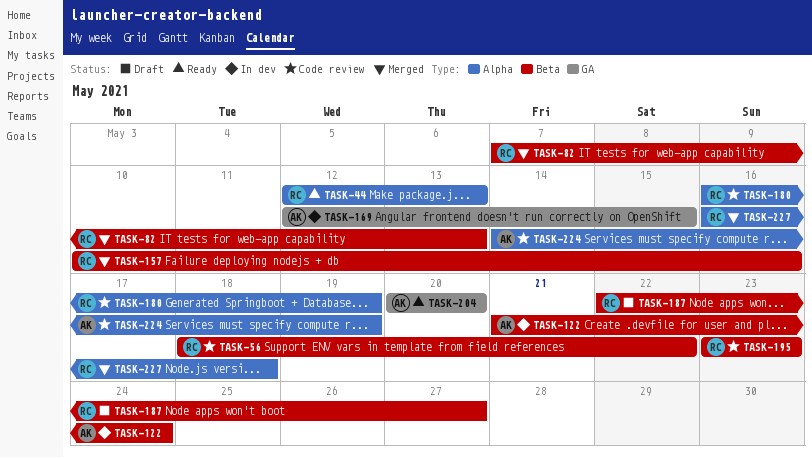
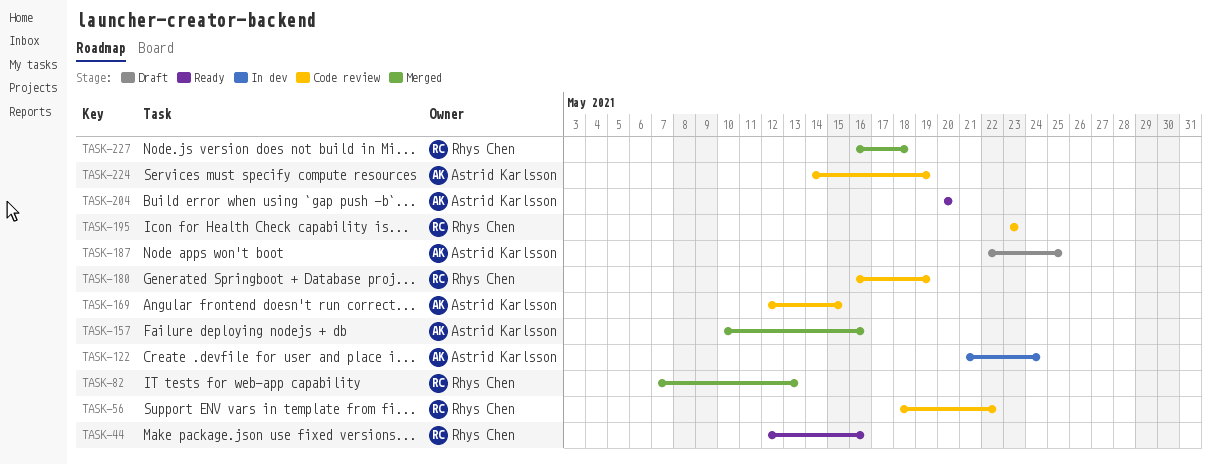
TASK-44, due: May 13 -> May 16
TASK-157, owner: Rhys Chen -> Astrid Karlsson
TASK-169, status: In dev -> Code review
TASK-187, owner: Rhys Chen -> Astrid Karlsson
TASK-187, due: May 27 -> May 25

